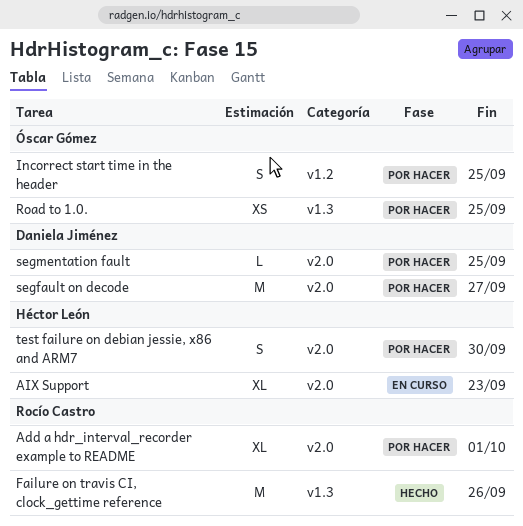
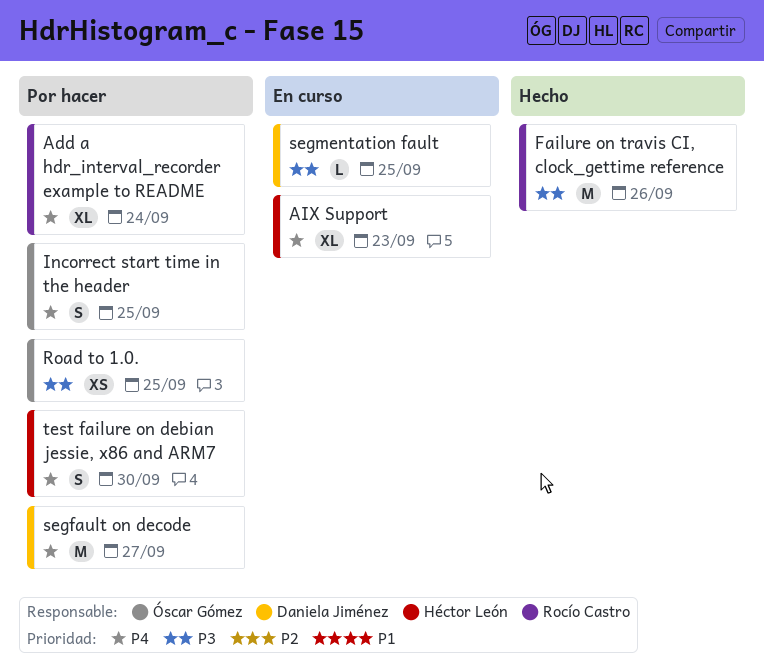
Add a hdr_interval_recorder example to README, due: Oct 1 -> Sep 24
segmentation fault, status: Por hacer -> En curso

